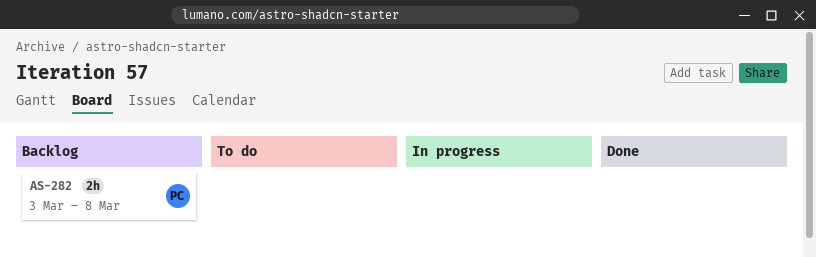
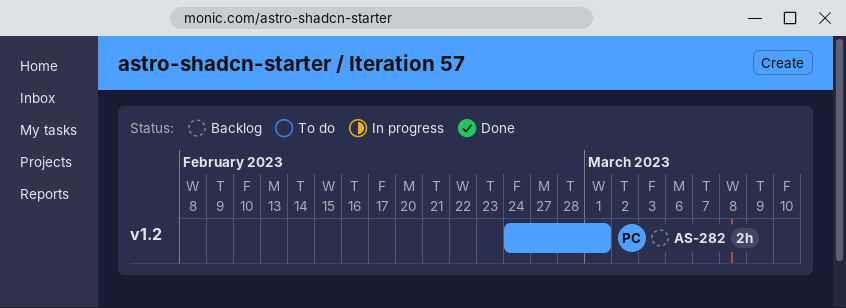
AS-282, start: Mar 3 -> Feb 24
AS-282, due: Mar 8 -> Mar 1

